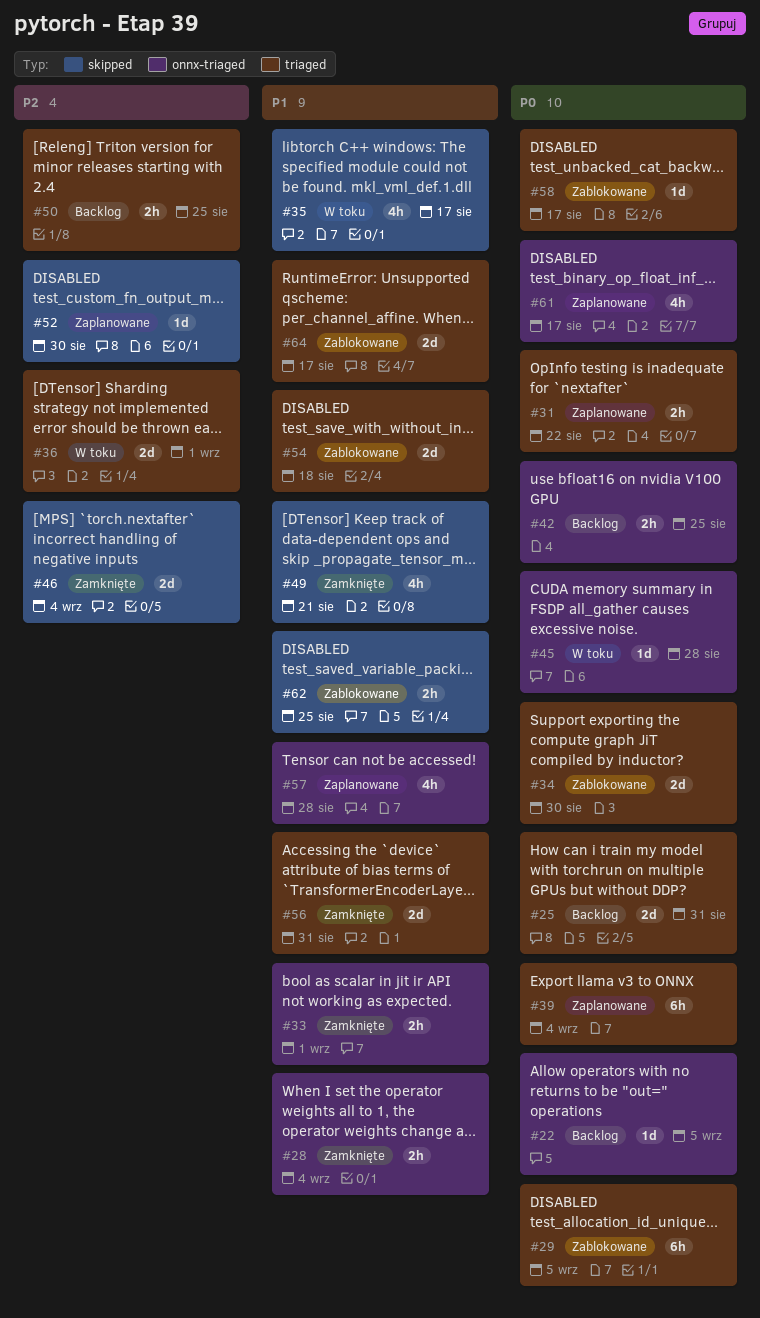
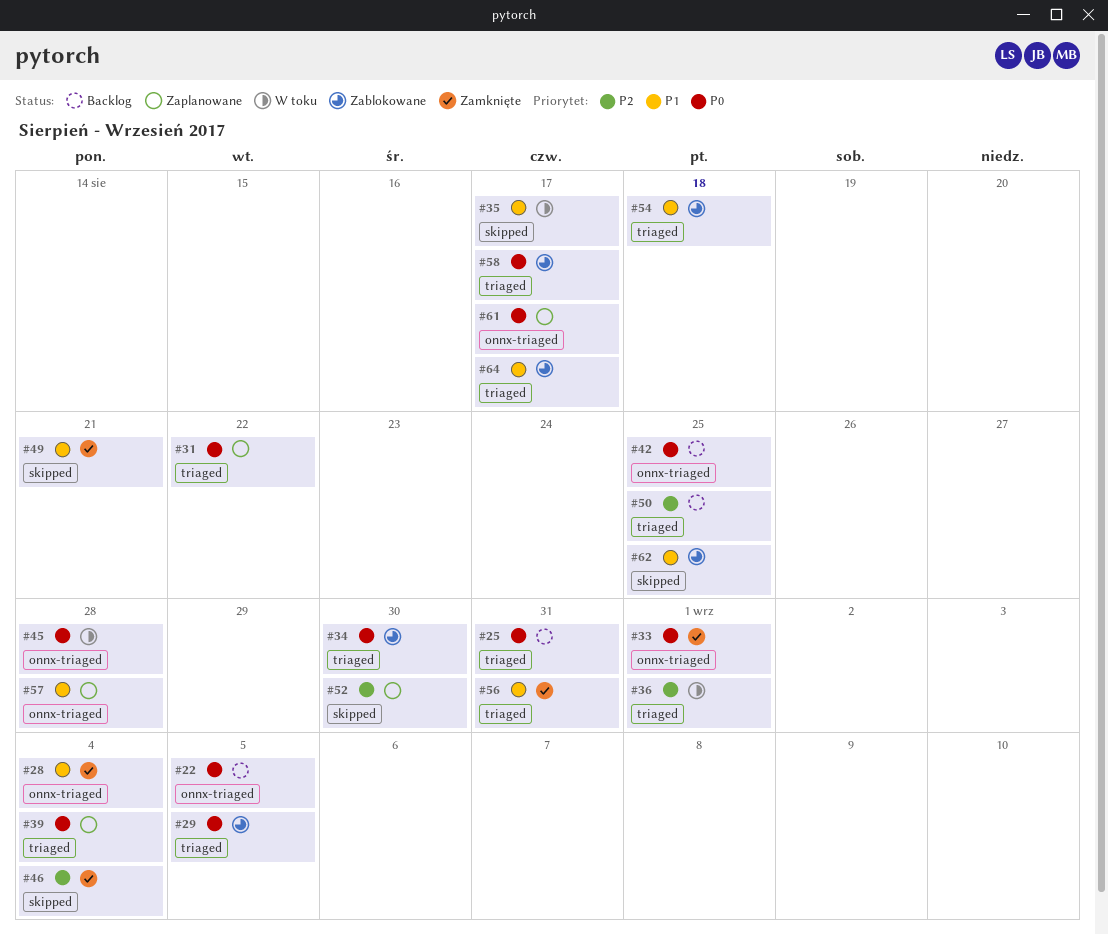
#33, priority: P1 -> P0

